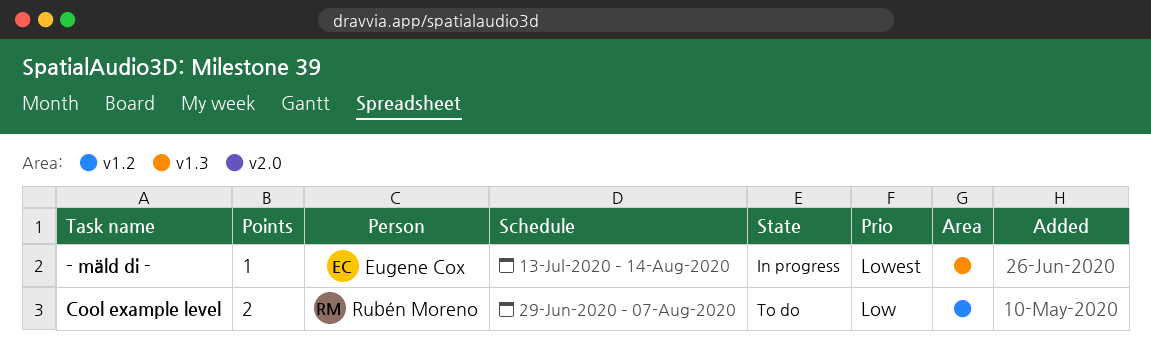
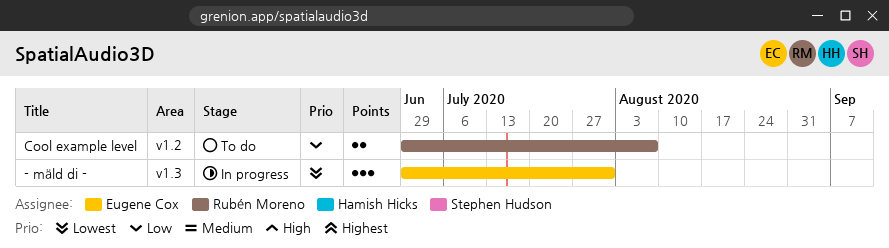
- mäld di -, estimate: 1 -> 3
- mäld di -, start: Jul 13 -> Jun 29
- mäld di -, due: Aug 14 -> Jul 31

